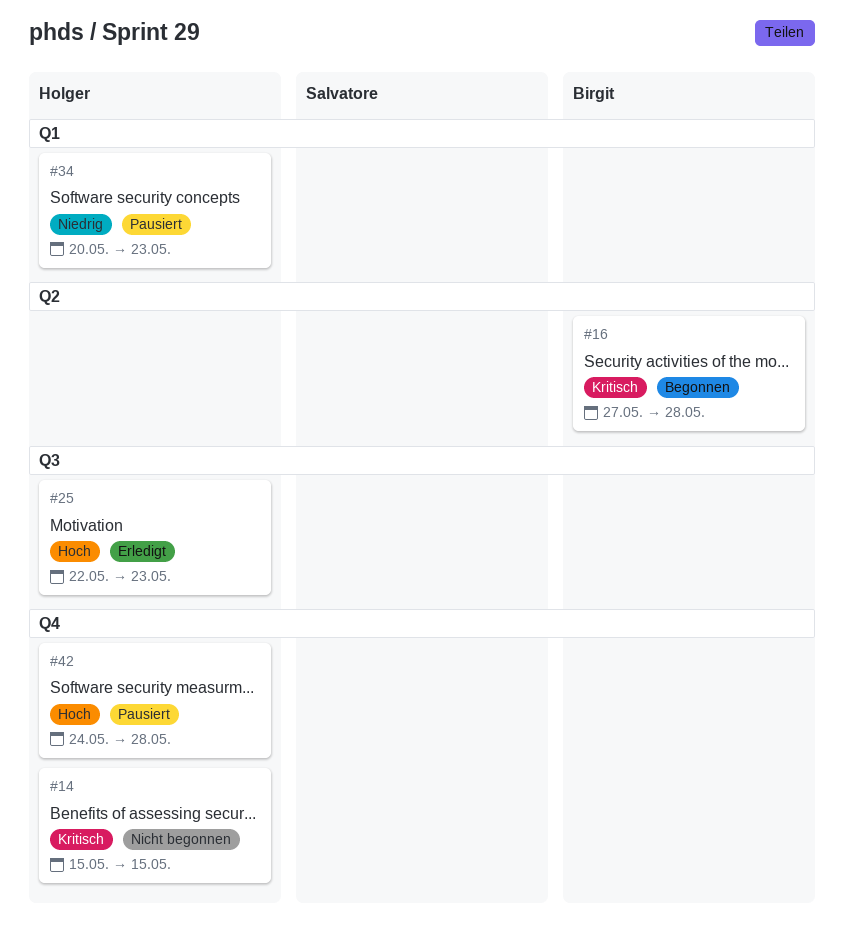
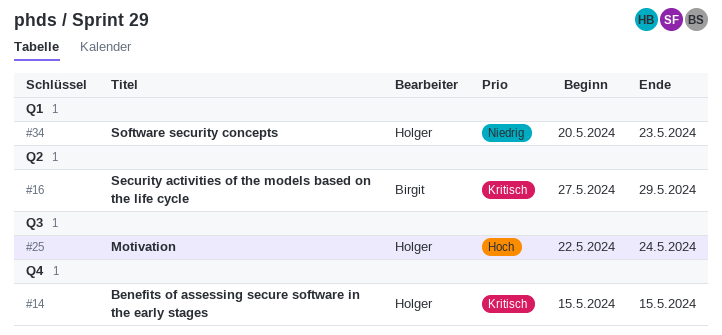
#16, due: May 28 -> May 29
#25, due: May 23 -> May 24
#42: present -> none

